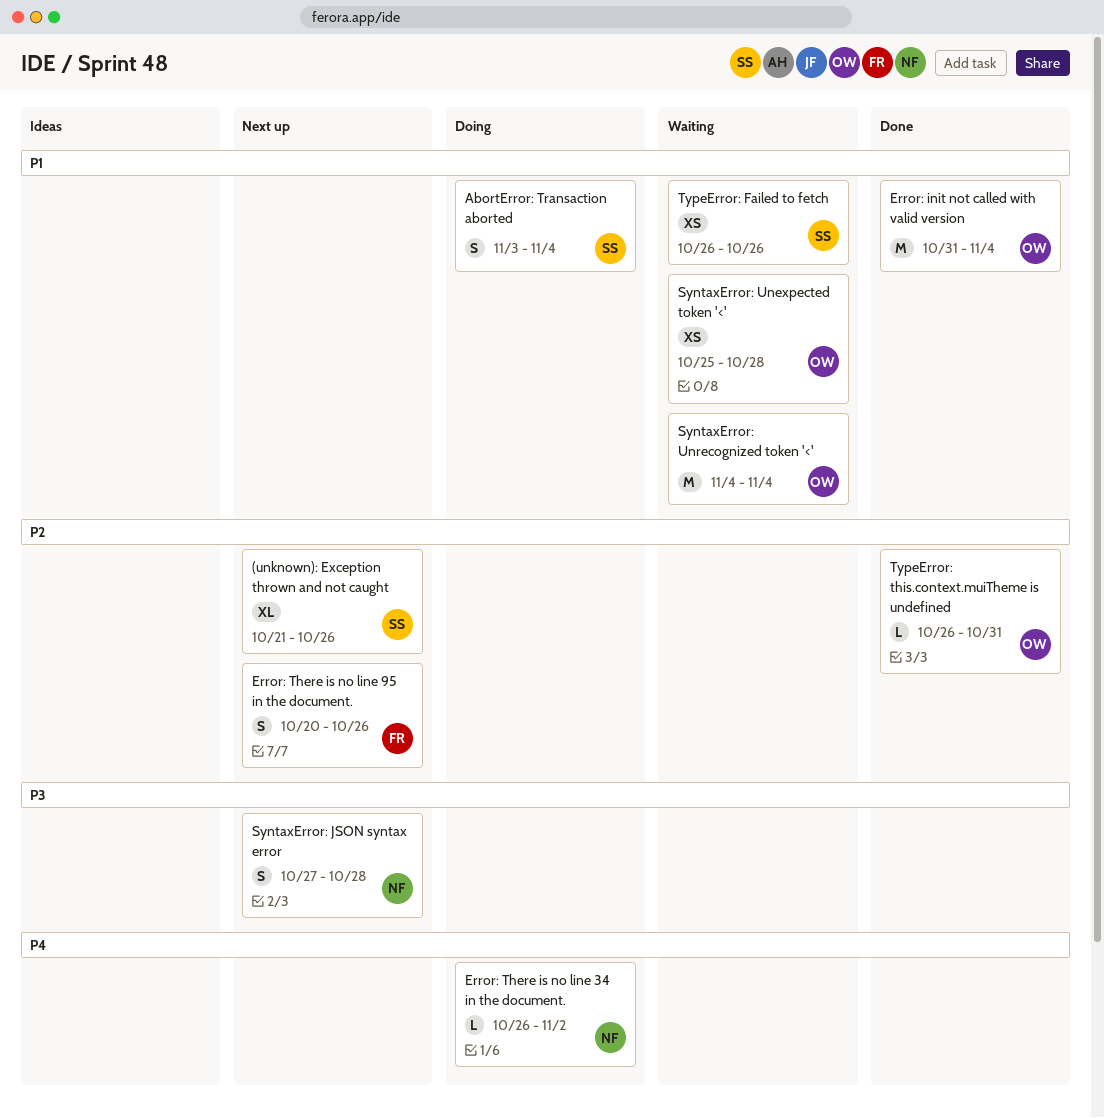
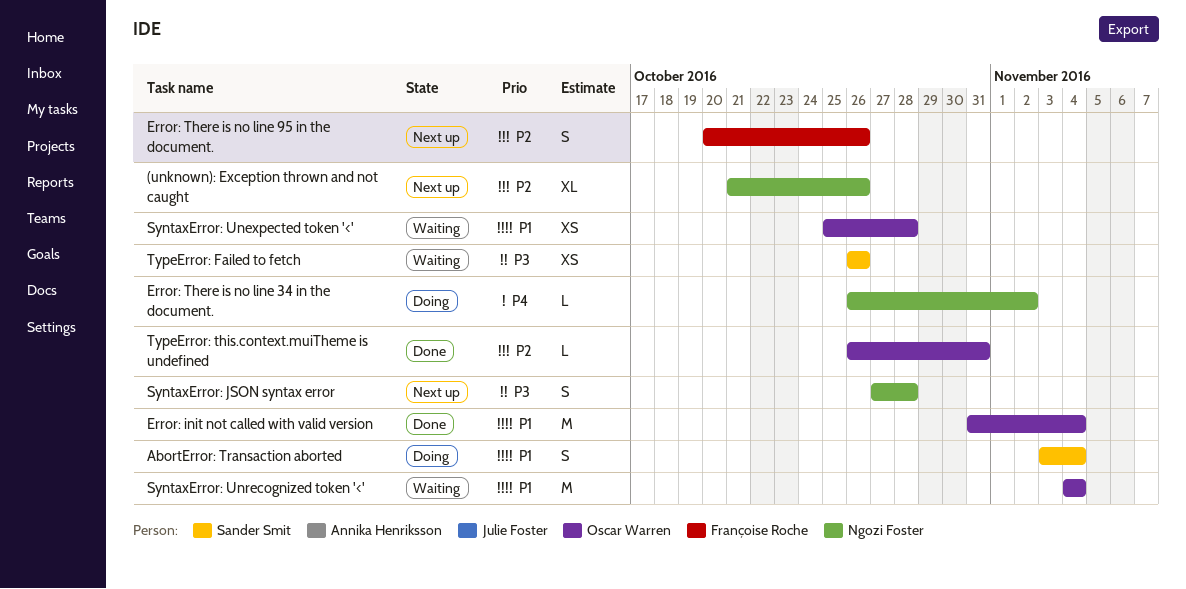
(unknown): Exception thrown and not caught, owner: Sander Smit -> Ngozi Foster
TypeError: Failed to fetch, priority: P1 -> P3

